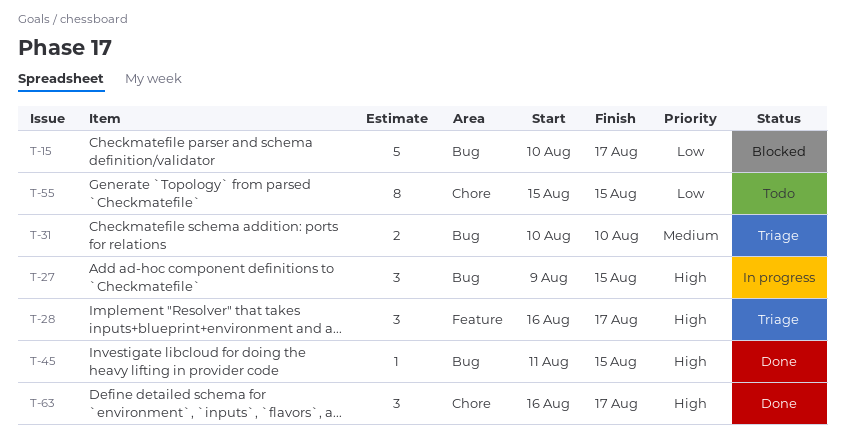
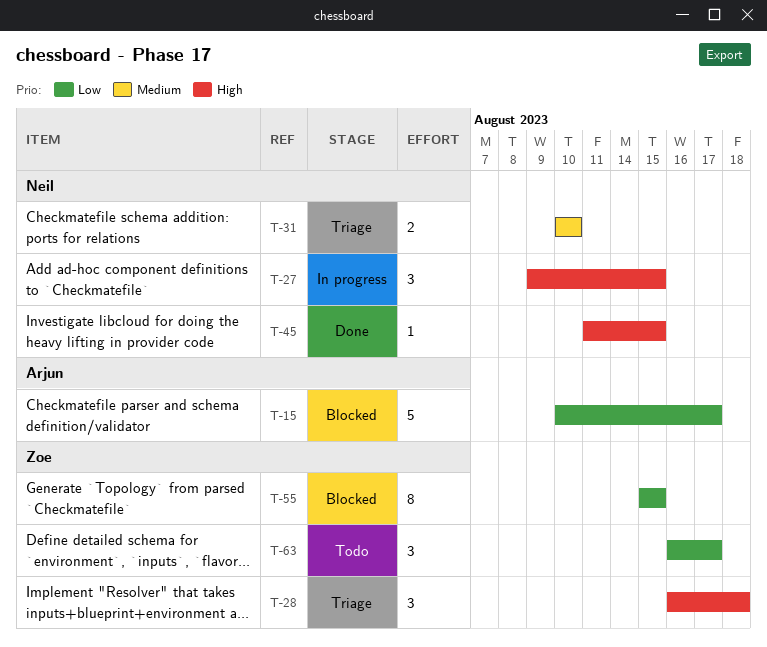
T-28, due: Aug 17 -> Aug 18
T-55, status: Todo -> Blocked
T-63, status: Done -> Todo
T-63, priority: High -> Low

